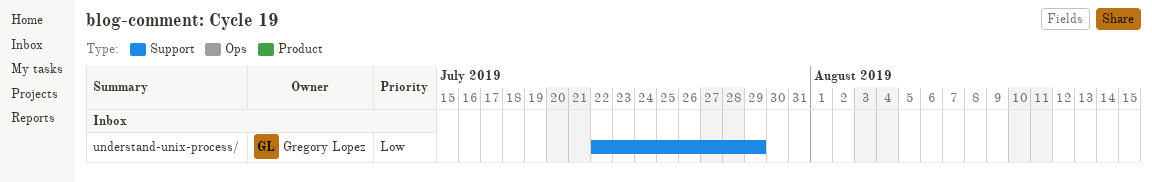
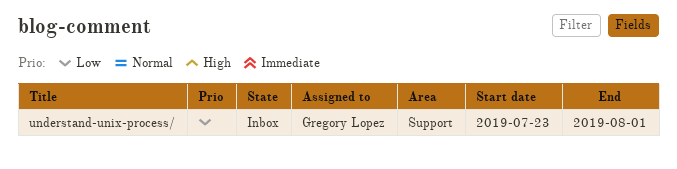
understand-unix-process/, start: Jul 22 -> Jul 23
understand-unix-process/, due: Jul 29 -> Aug 1

